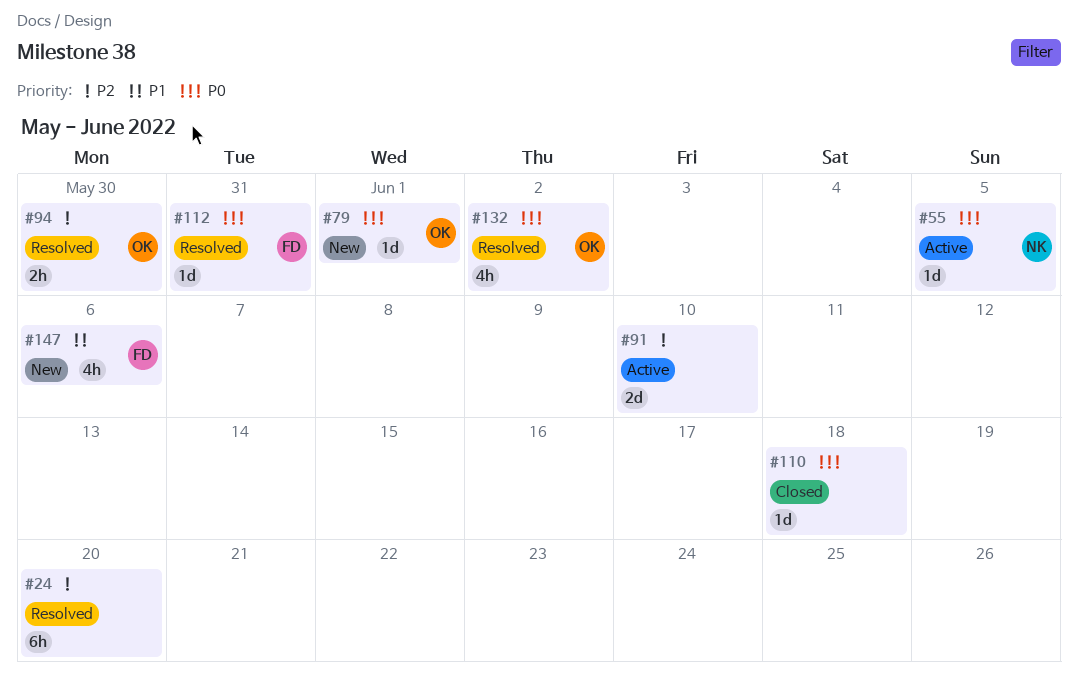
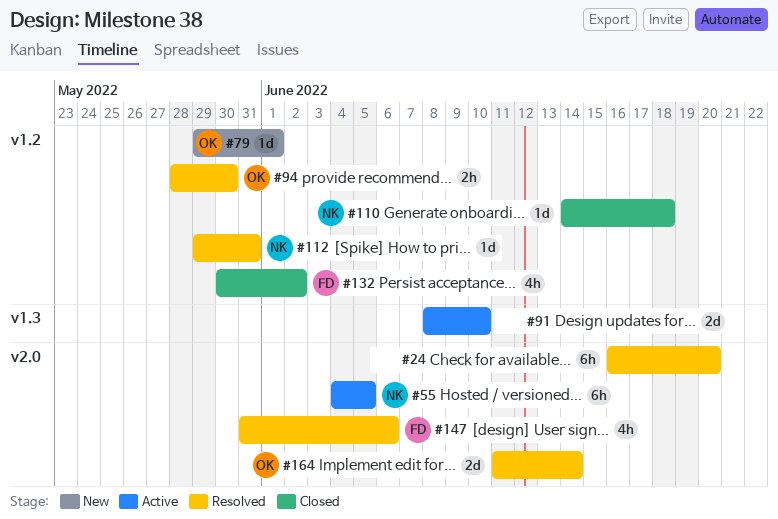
#55, estimate: 1d -> 6h
#110, owner: none -> NK
#112, owner: FD -> NK
#132, status: Resolved -> Closed
#132, owner: OK -> FD
#147, status: New -> Resolved
#164: none -> present

